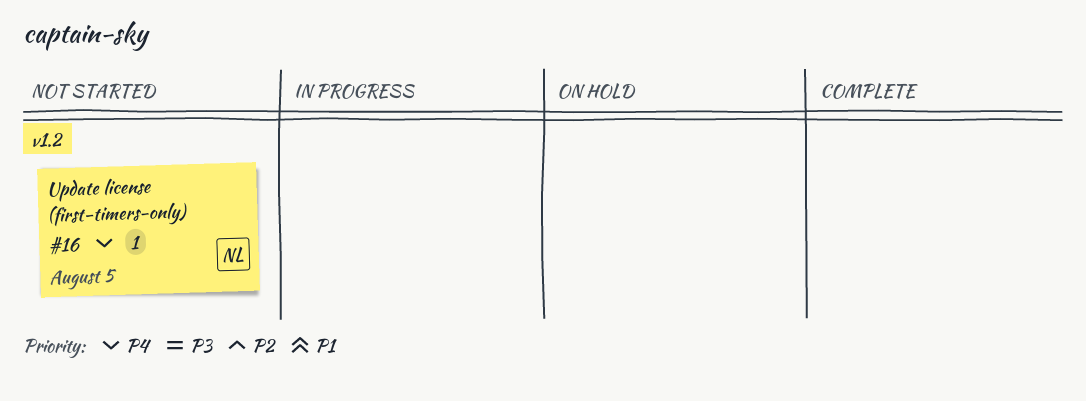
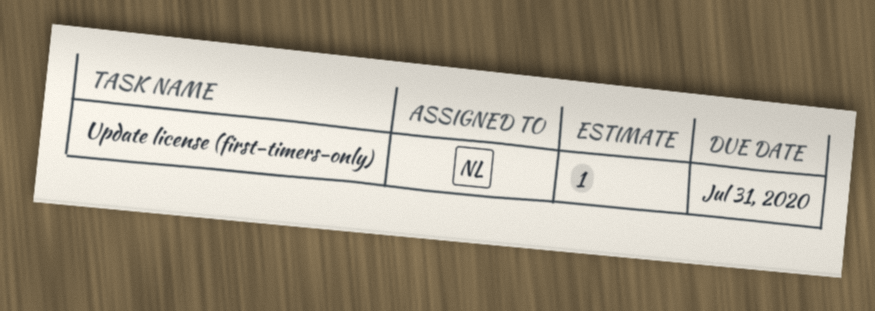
Update license (first-timers-only), due: Aug 5 -> Jul 31

